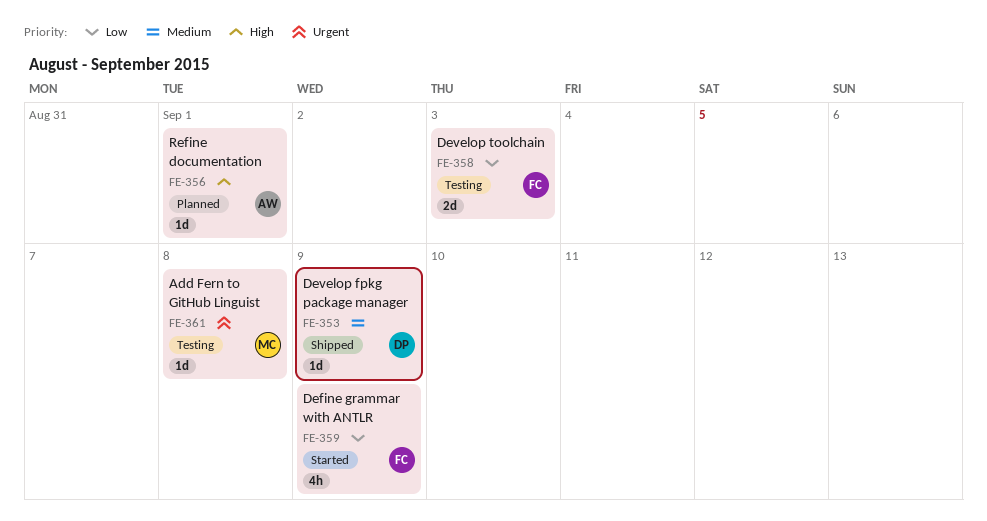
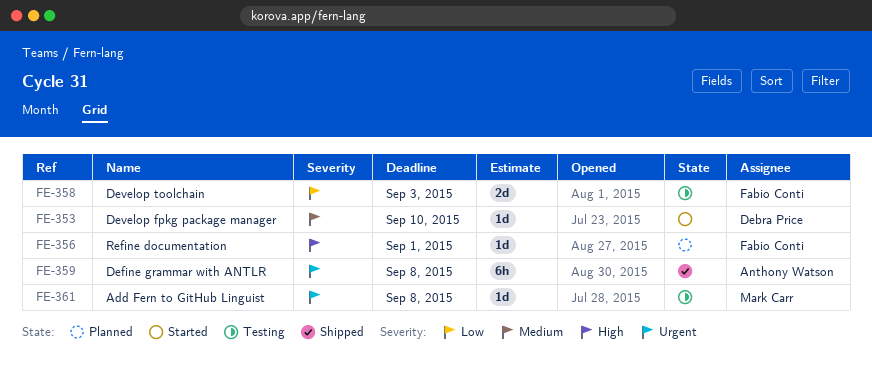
FE-353, status: Shipped -> Started
FE-353, due: Sep 9 -> Sep 10
FE-356, owner: Anthony Watson -> Fabio Conti
FE-359, status: Started -> Shipped
FE-359, owner: Fabio Conti -> Anthony Watson
FE-359, priority: Low -> Urgent
FE-359, estimate: 4h -> 6h
FE-359, due: Sep 9 -> Sep 8

